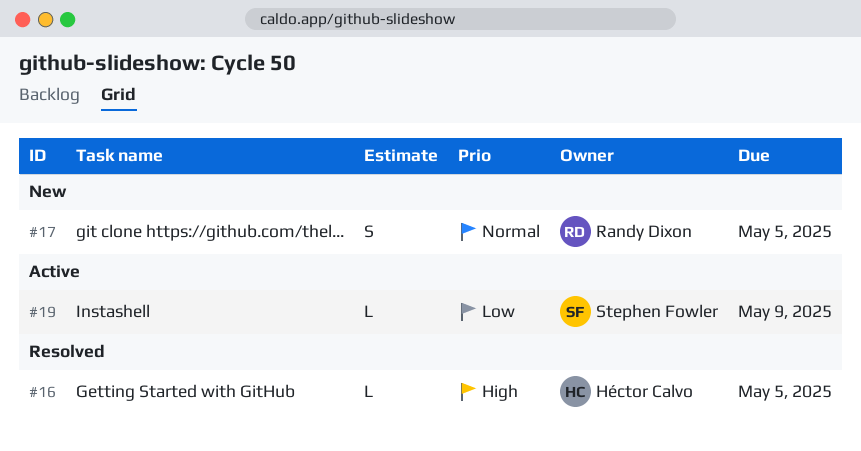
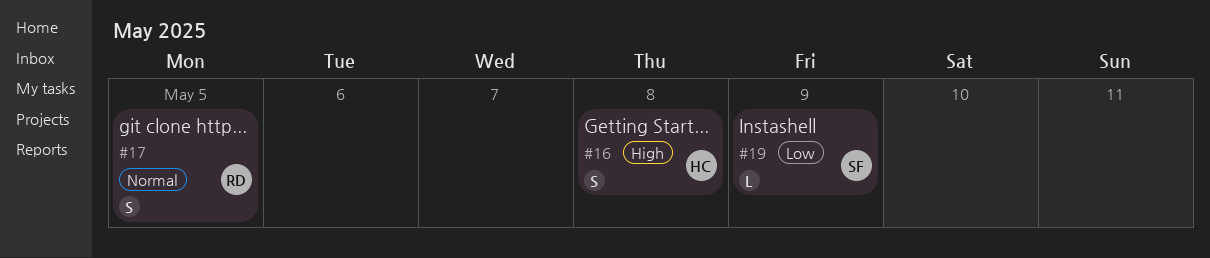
#16, estimate: L -> S
#16, due: May 5 -> May 8

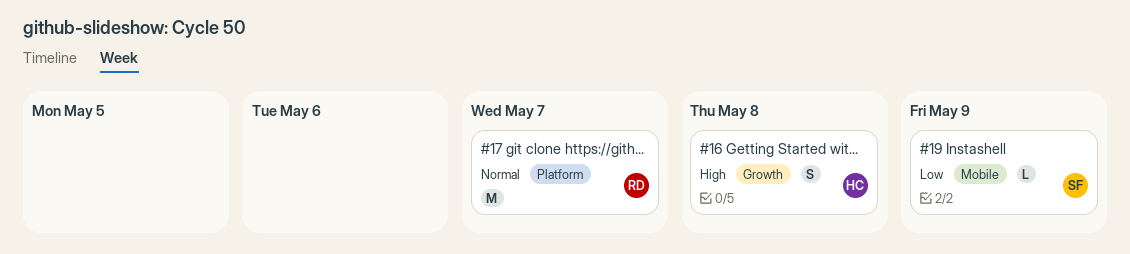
#17, estimate: S -> M
#17, due: May 5 -> May 7

